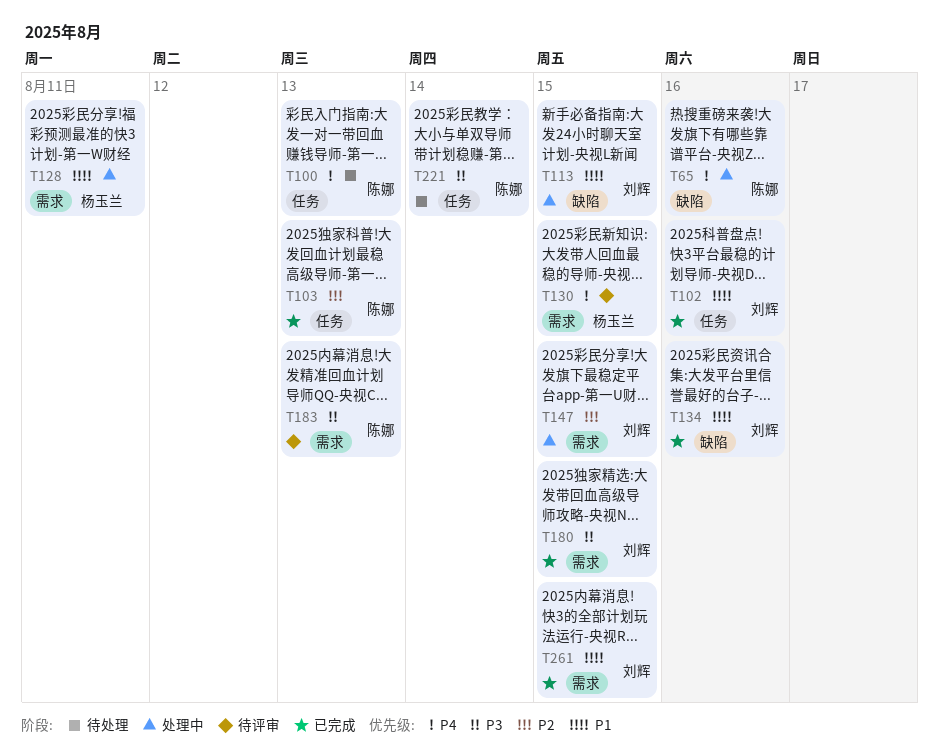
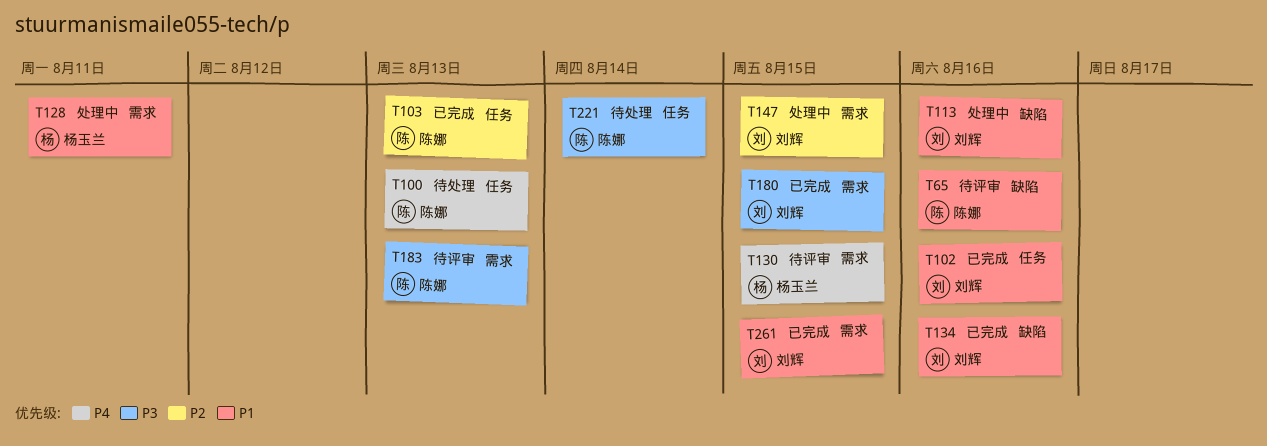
T65, status: 处理中 -> 待评审
T65, priority: P4 -> P1
T113, due: Aug 15 -> Aug 16

